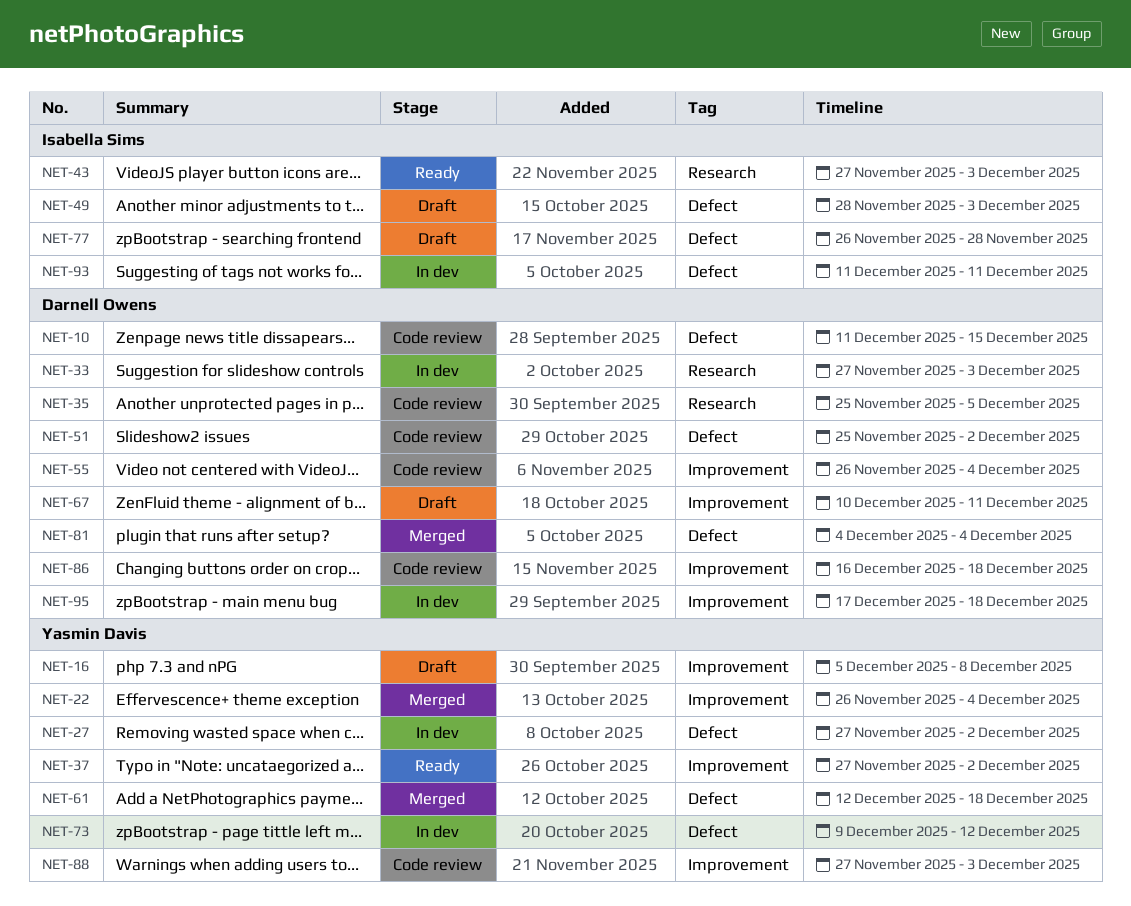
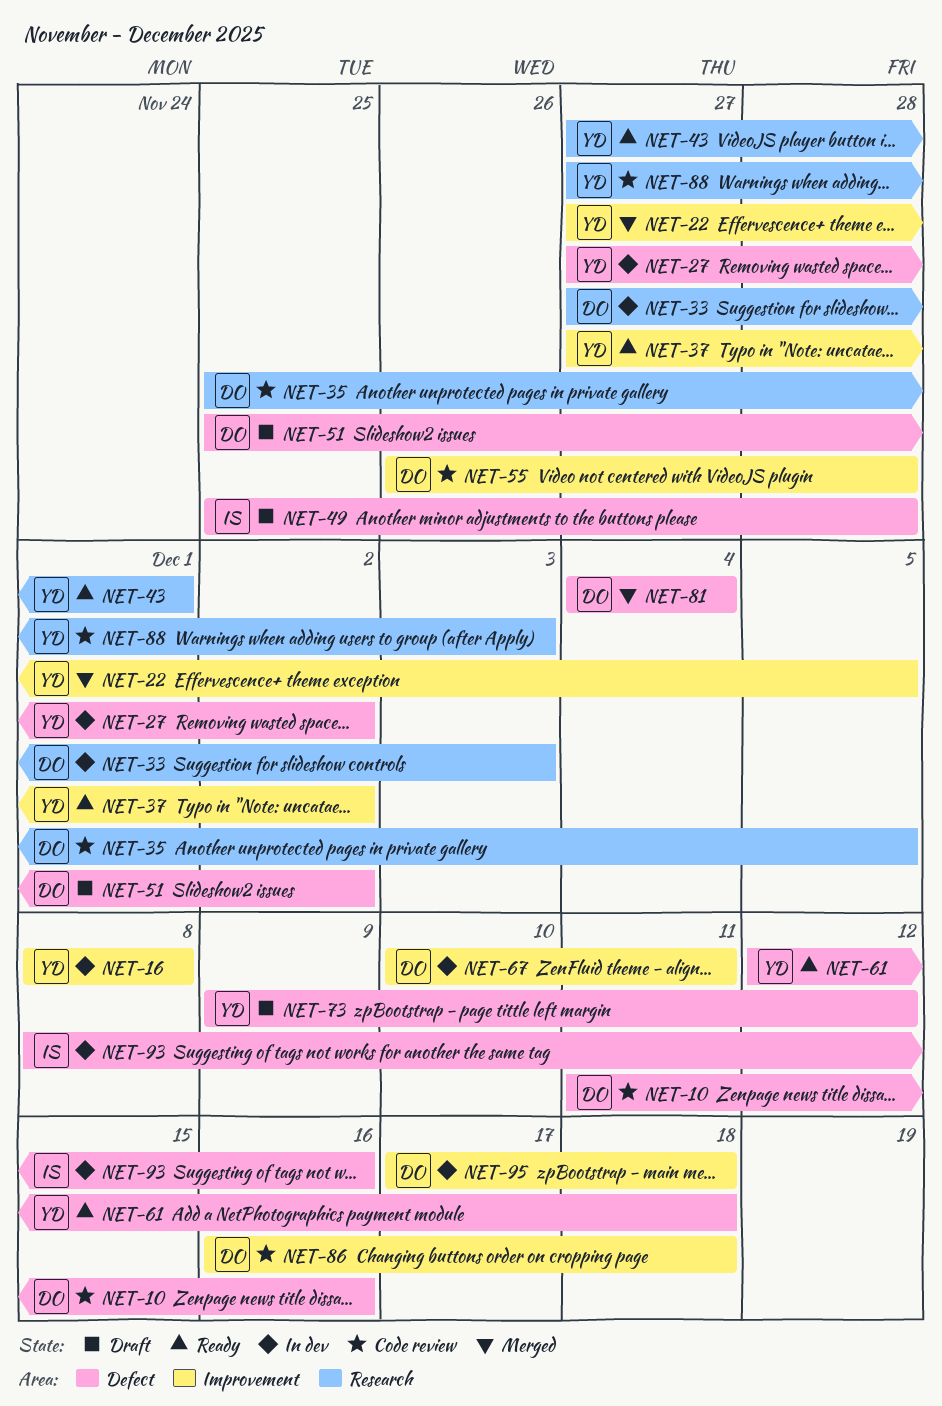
NET-10, due: Dec 15 -> Dec 16
NET-16, status: Draft -> In dev
NET-16, start: Dec 5 -> Dec 8
NET-22, start: Nov 26 -> Nov 27
NET-22, due: Dec 4 -> Dec 5
NET-43, owner: Isabella Sims -> Yasmin Davis
NET-43, due: Dec 3 -> Dec 1
NET-49, start: Nov 28 -> Nov 25
NET-49, due: Dec 3 -> Nov 28
NET-51, status: Code review -> Draft
NET-55, due: Dec 4 -> Nov 28
NET-61, status: Merged -> Ready
NET-67, status: Draft -> In dev
NET-73, status: In dev -> Draft
NET-77: present -> none
NET-88, label: Improvement -> Research
NET-93, start: Dec 11 -> Dec 8
NET-93, due: Dec 11 -> Dec 16

